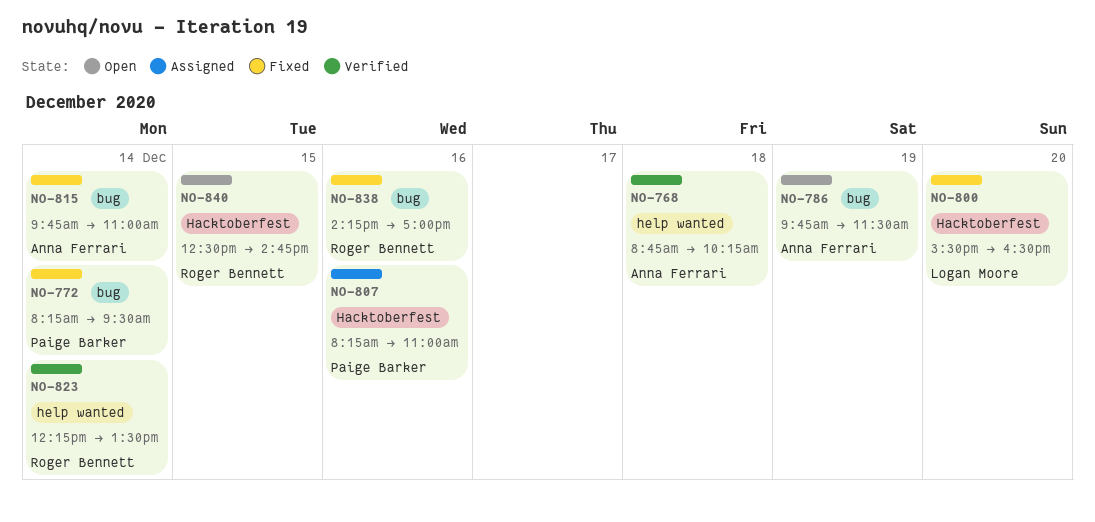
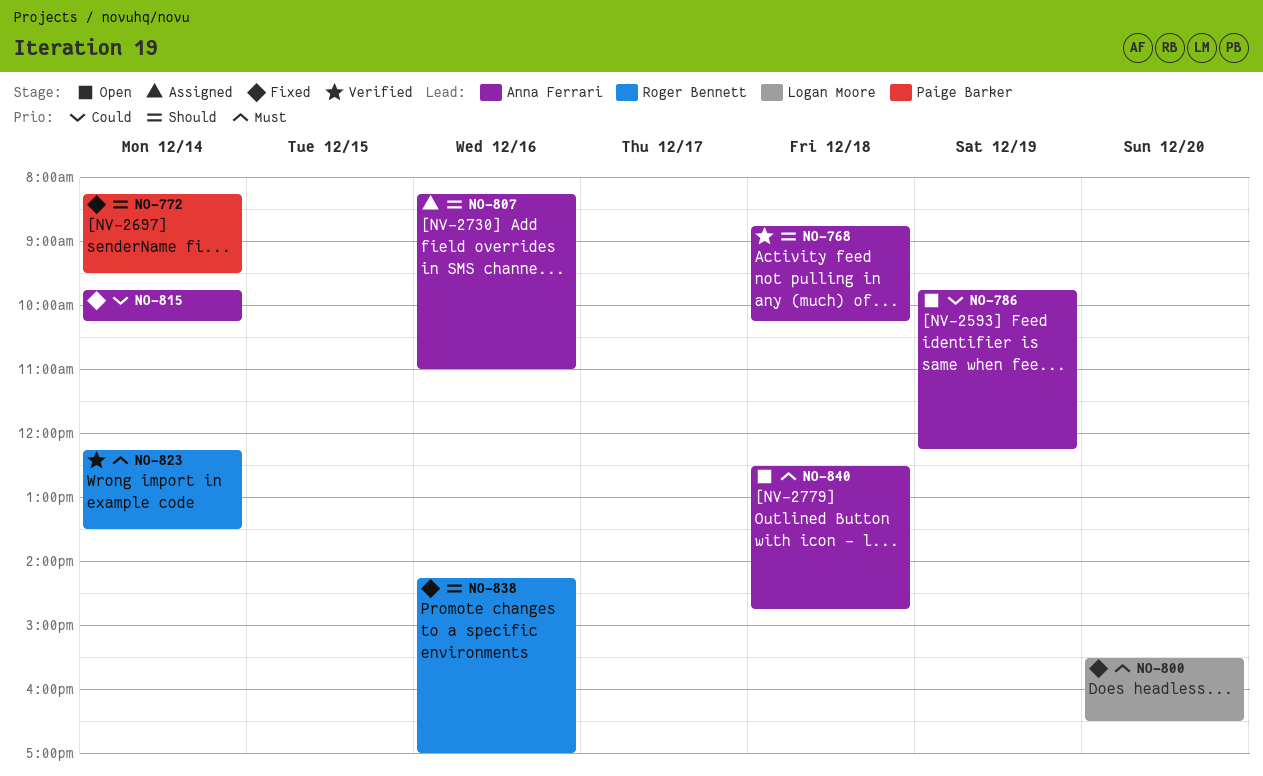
NO-786, ends: 11:30 -> 12:15
NO-807, owner: Paige Barker -> Anna Ferrari
NO-815, ends: 11:00 -> 10:15
NO-840, owner: Roger Bennett -> Anna Ferrari
NO-840, day: Dec 15 -> Dec 18

